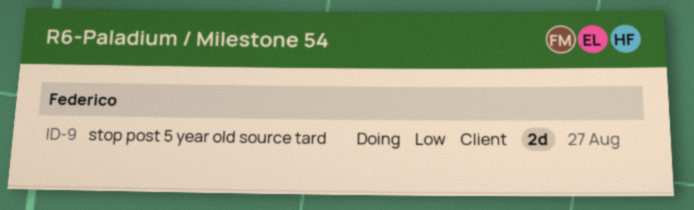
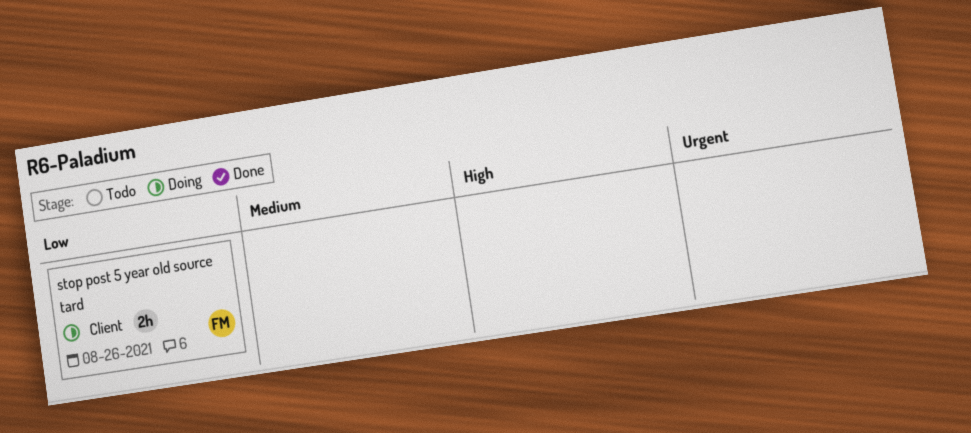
stop post 5 year old source tard, estimate: 2d -> 2h
stop post 5 year old source tard, due: Aug 27 -> Aug 26

